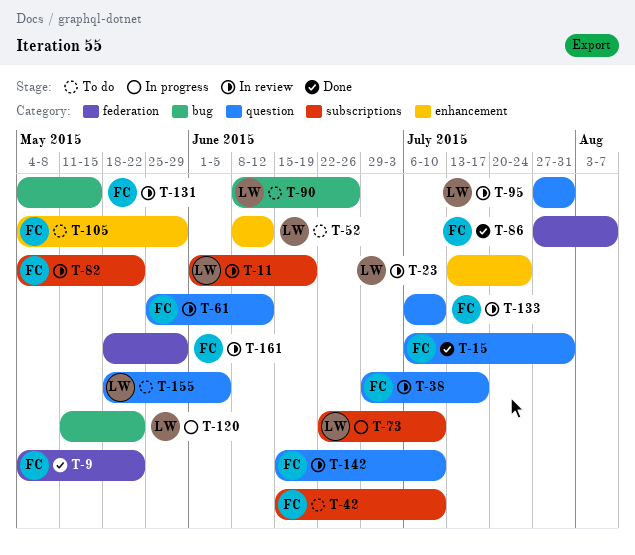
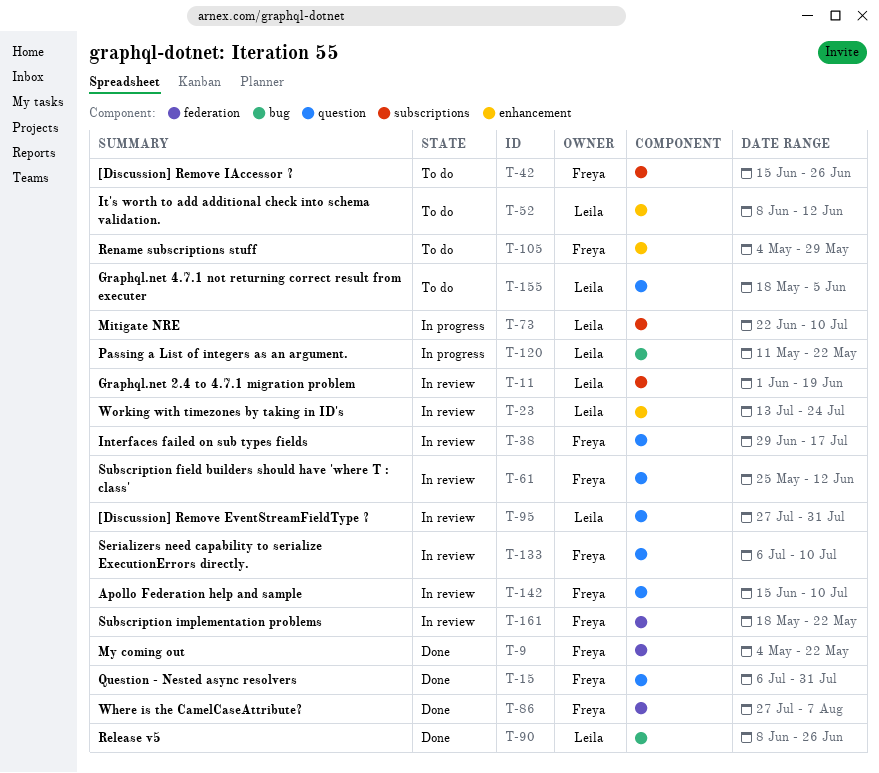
T-42, due: Jul 10 -> Jun 26
T-82: present -> none
T-90, status: To do -> Done
T-131: present -> none
T-161, due: May 29 -> May 22

